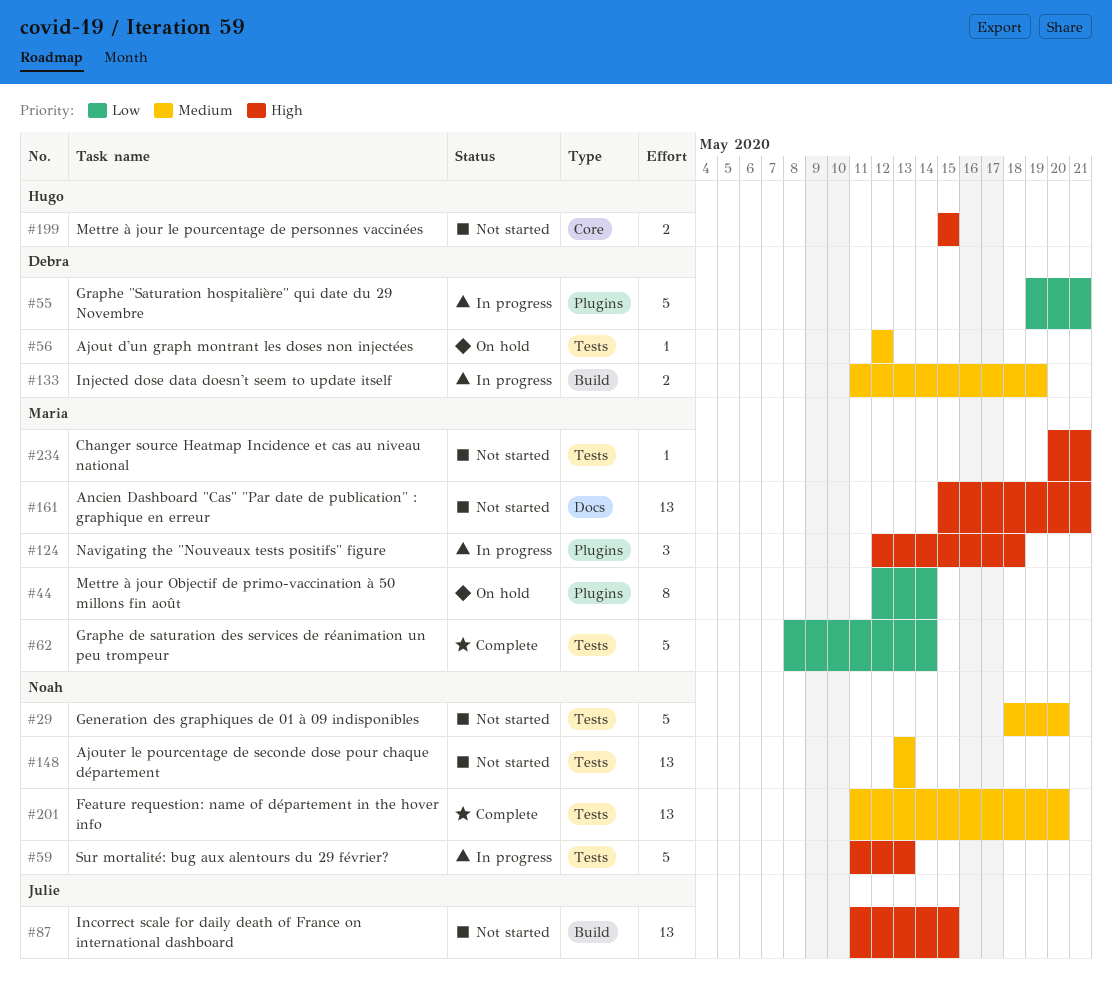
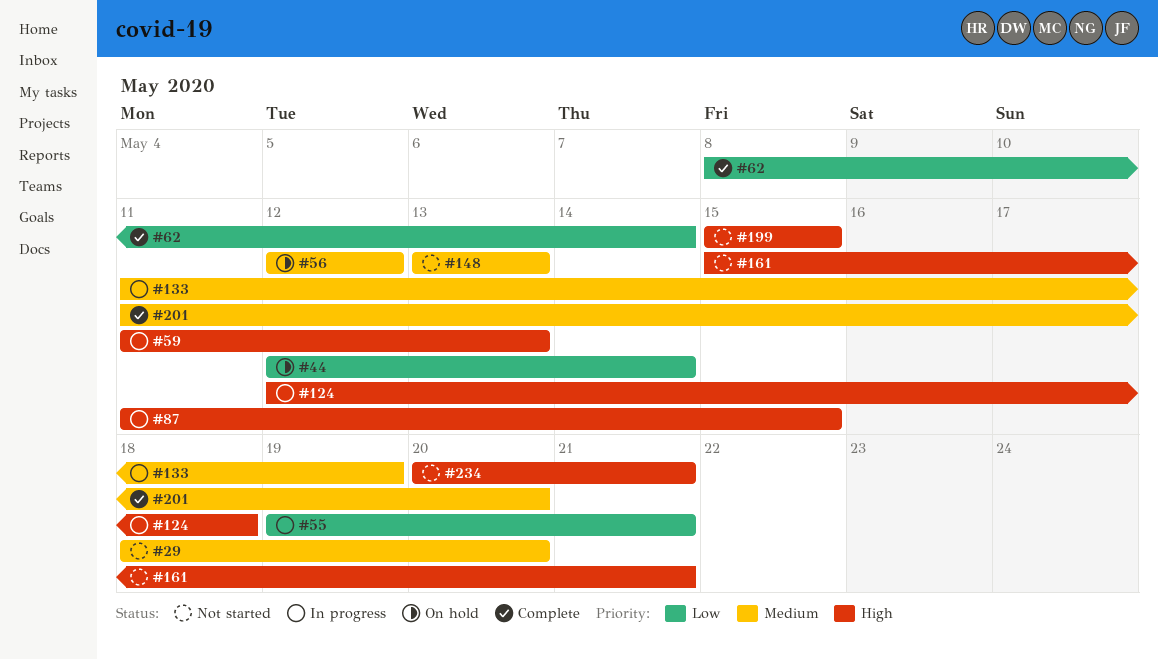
#87, status: Not started -> In progress

